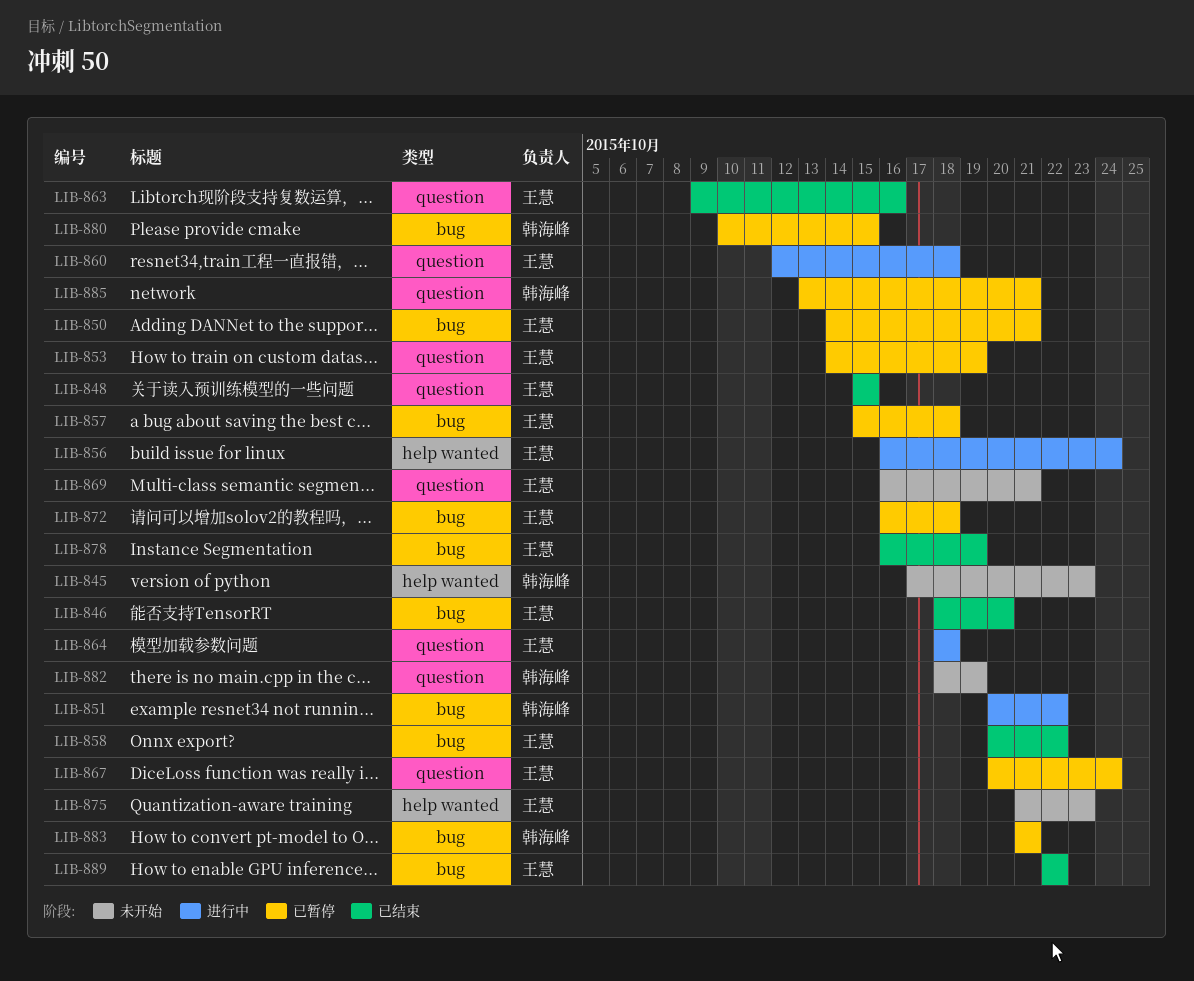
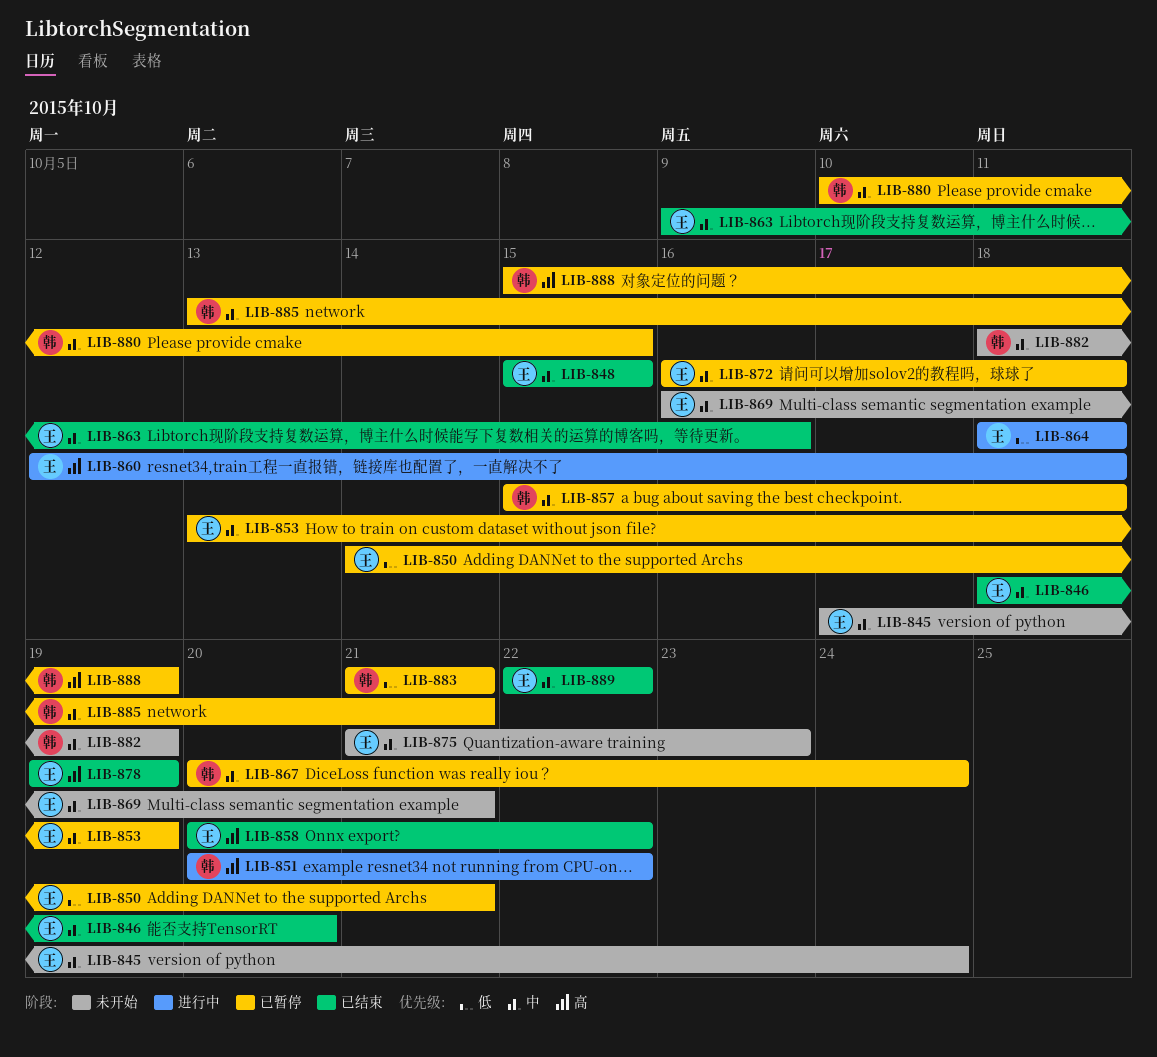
LIB-845, owner: 韩海峰 -> 王慧
LIB-845, due: Oct 23 -> Oct 24
LIB-853, start: Oct 14 -> Oct 13
LIB-856: present -> none
LIB-857, owner: 王慧 -> 韩海峰
LIB-867, owner: 王慧 -> 韩海峰
LIB-878, start: Oct 16 -> Oct 19
LIB-888: none -> present

